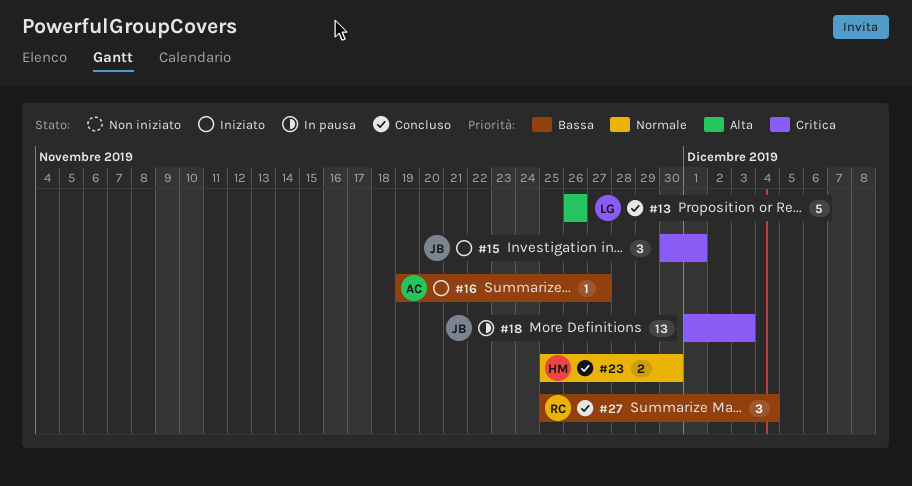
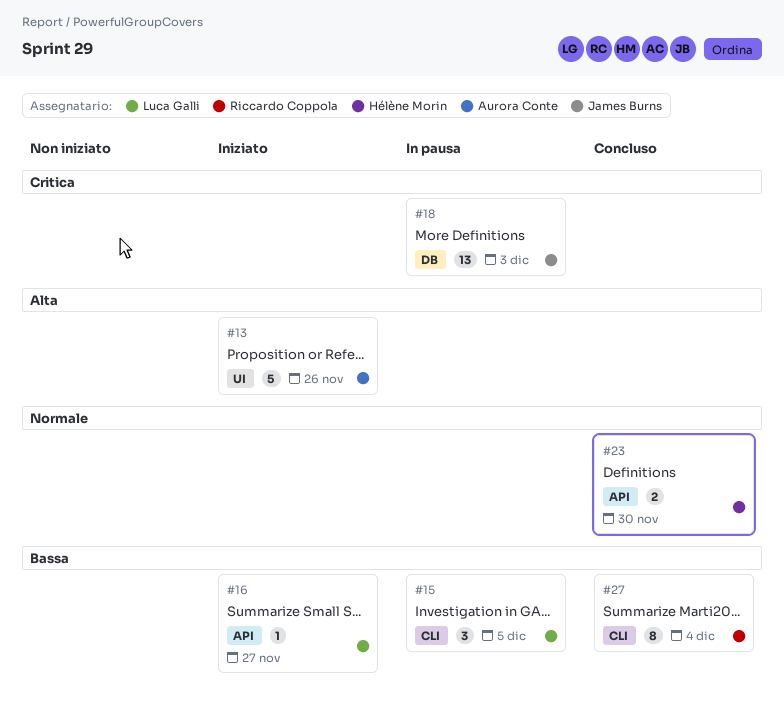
#13, status: Concluso -> Iniziato
#13, owner: Luca Galli -> Aurora Conte
#15, status: Iniziato -> In pausa
#15, owner: James Burns -> Luca Galli
#15, priority: Critica -> Bassa
#15, due: Dec 1 -> Dec 5
#16, owner: Aurora Conte -> Luca Galli
#27, estimate: 3 -> 8

